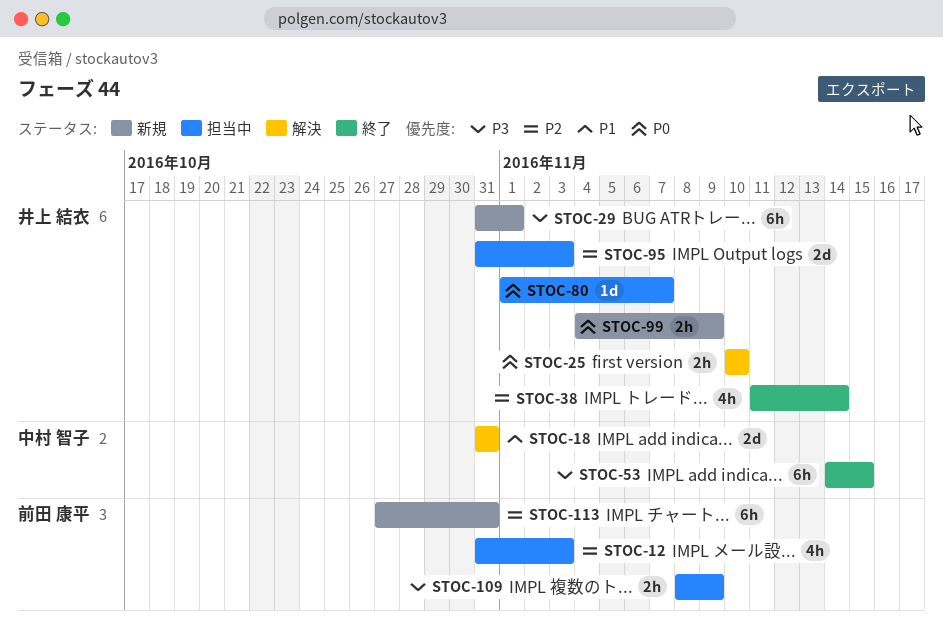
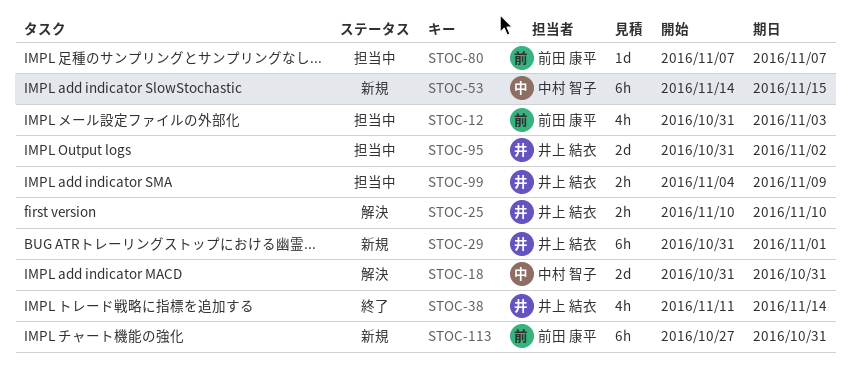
STOC-53, status: 終了 -> 新規
STOC-80, owner: 井上 結衣 -> 前田 康平
STOC-80, start: Nov 1 -> Nov 7
STOC-95, due: Nov 3 -> Nov 2
STOC-99, status: 新規 -> 担当中
STOC-109: present -> none

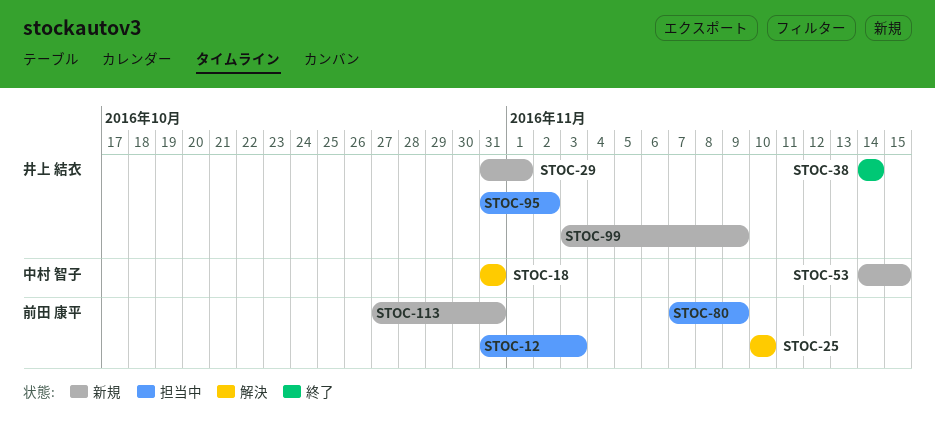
STOC-25, owner: 井上 結衣 -> 前田 康平
STOC-38, start: Nov 11 -> Nov 14
STOC-80, due: Nov 7 -> Nov 9
STOC-99, status: 担当中 -> 新規
STOC-99, start: Nov 4 -> Nov 3

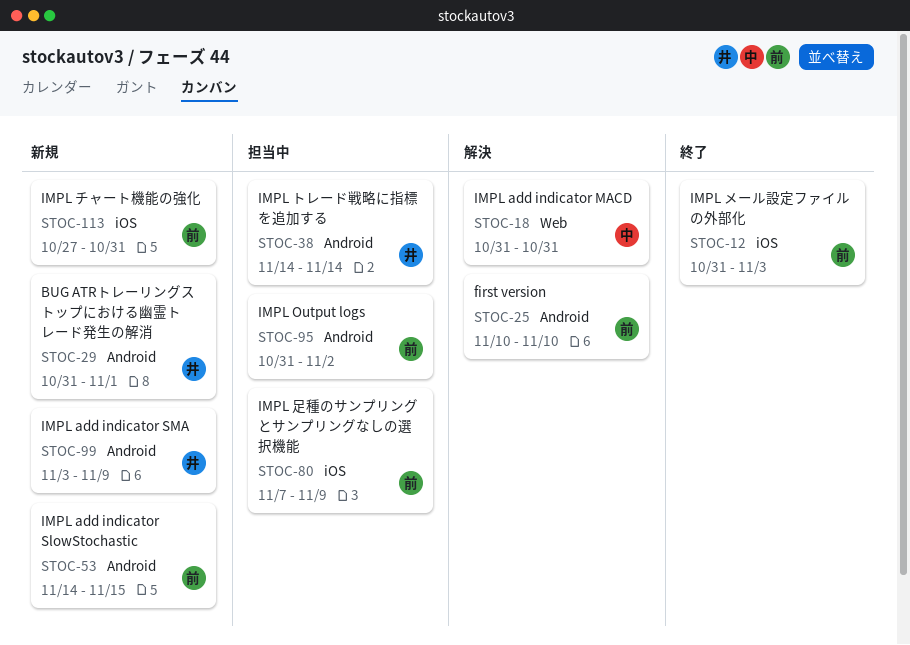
STOC-12, status: 担当中 -> 終了
STOC-38, status: 終了 -> 担当中
STOC-53, owner: 中村 智子 -> 前田 康平
STOC-95, owner: 井上 結衣 -> 前田 康平

